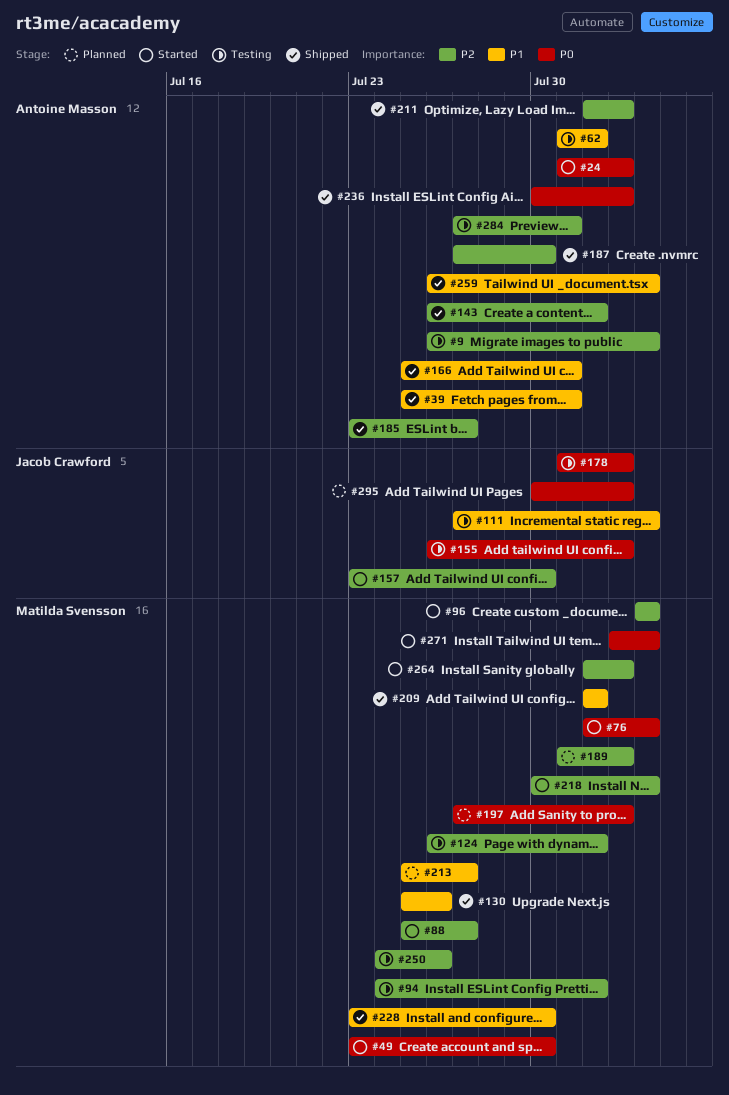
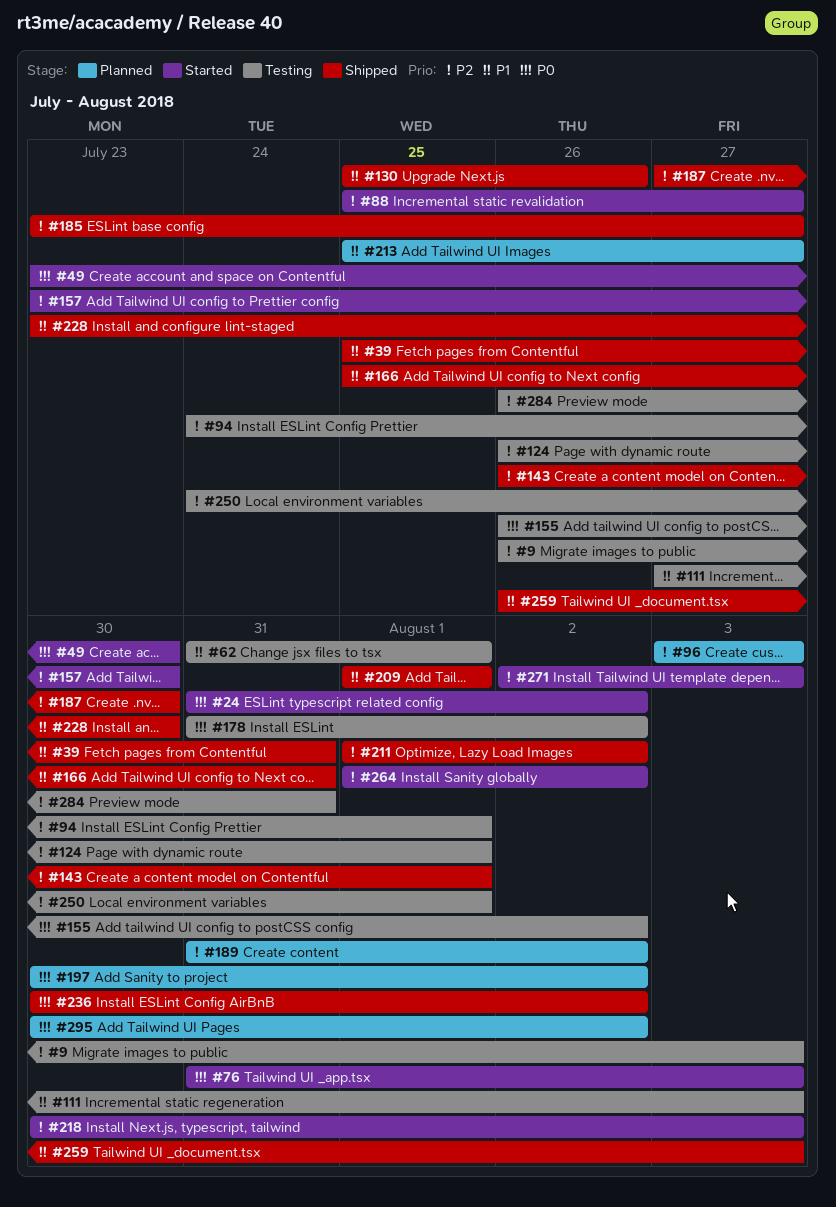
#76, start: Aug 1 -> Jul 31
#96, status: Started -> Planned
#197, start: Jul 27 -> Jul 30
#250, due: Jul 26 -> Aug 1
#271, priority: P0 -> P2
#284, start: Jul 27 -> Jul 26

